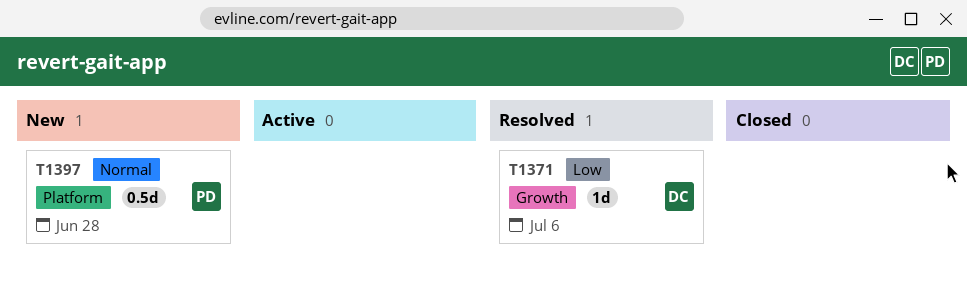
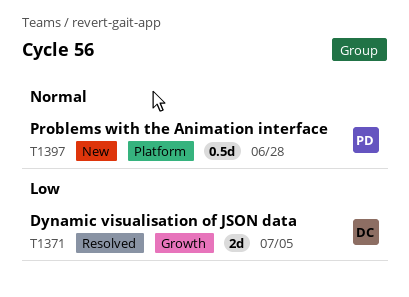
T1371, estimate: 1d -> 2d
T1371, due: Jul 6 -> Jul 5

